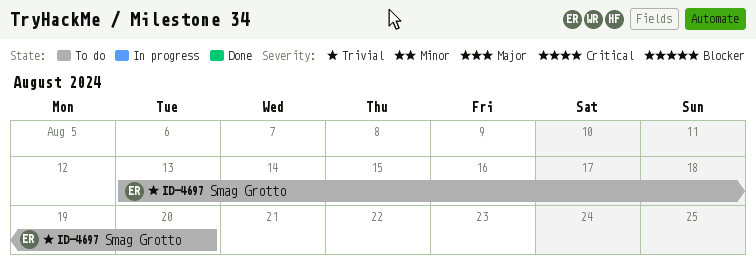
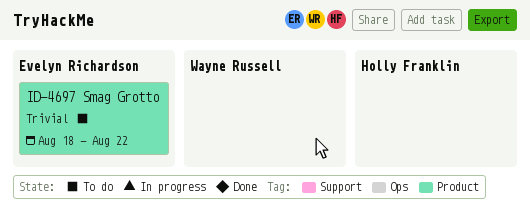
ID-4697, start: Aug 13 -> Aug 18
ID-4697, due: Aug 20 -> Aug 22

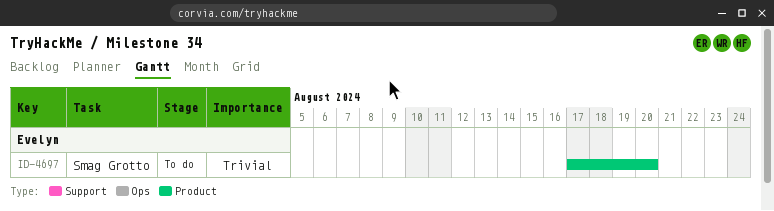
ID-4697, start: Aug 18 -> Aug 17
ID-4697, due: Aug 22 -> Aug 20

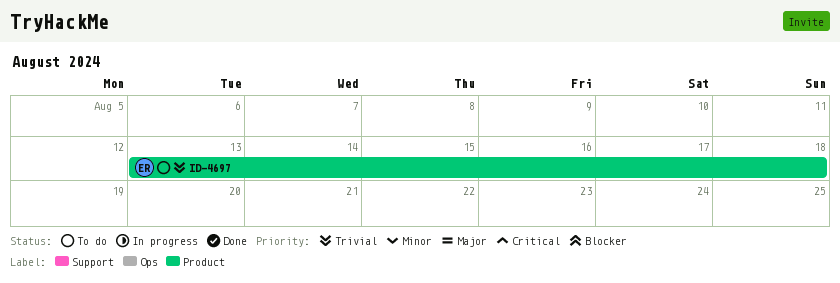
ID-4697, start: Aug 17 -> Aug 13
ID-4697, due: Aug 20 -> Aug 18

